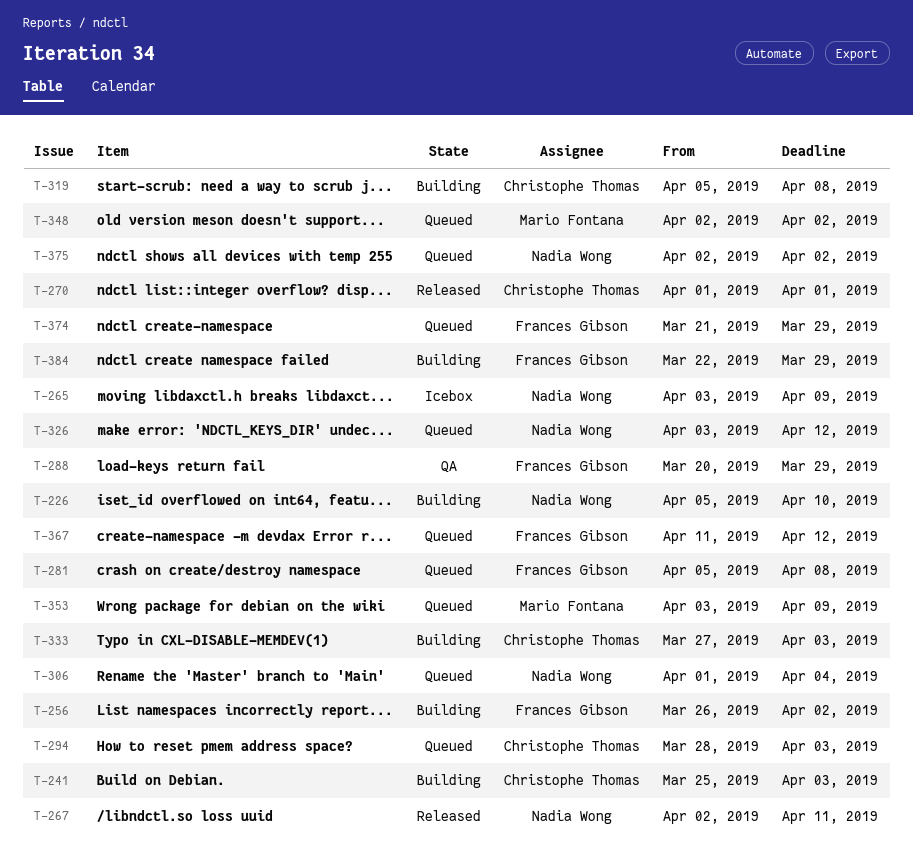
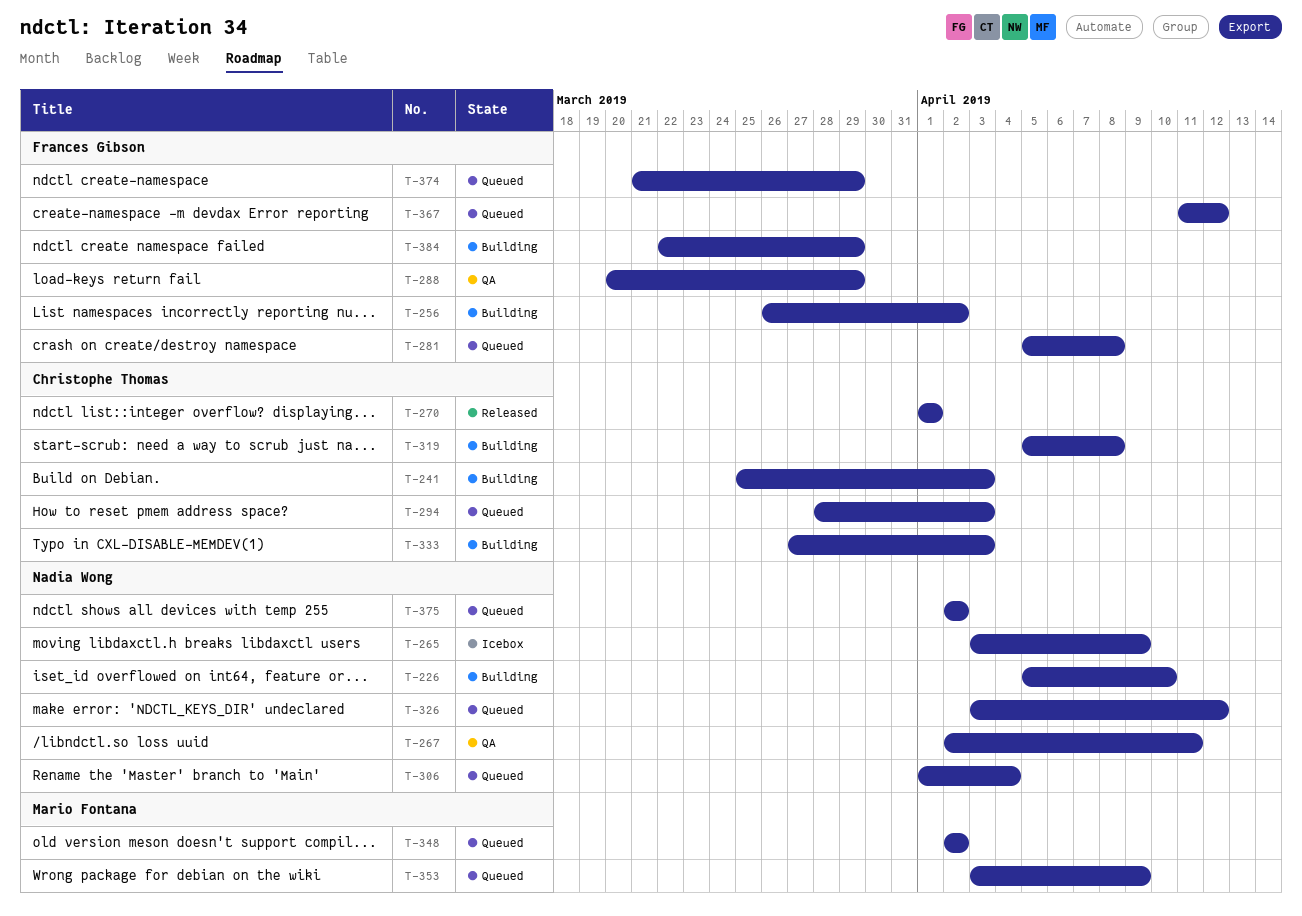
T-267, status: Released -> QA

